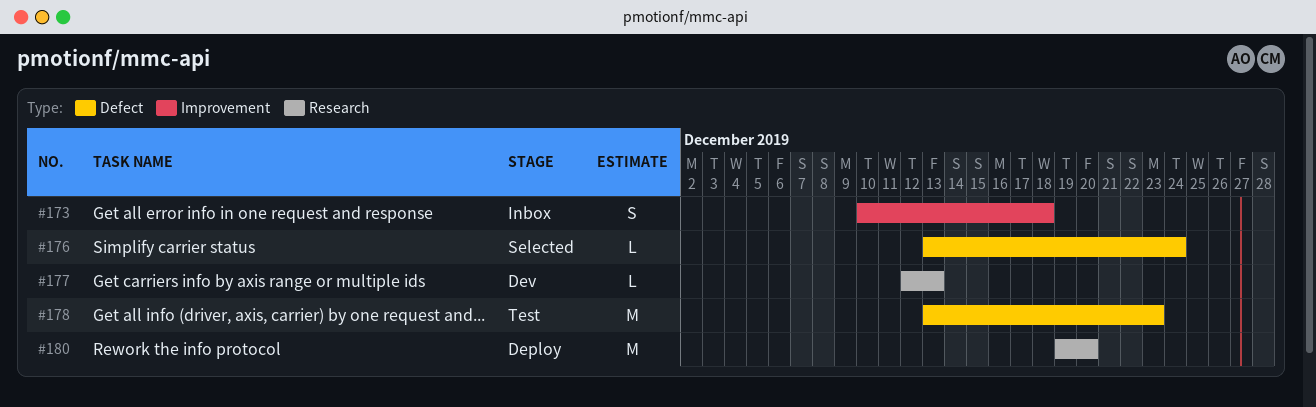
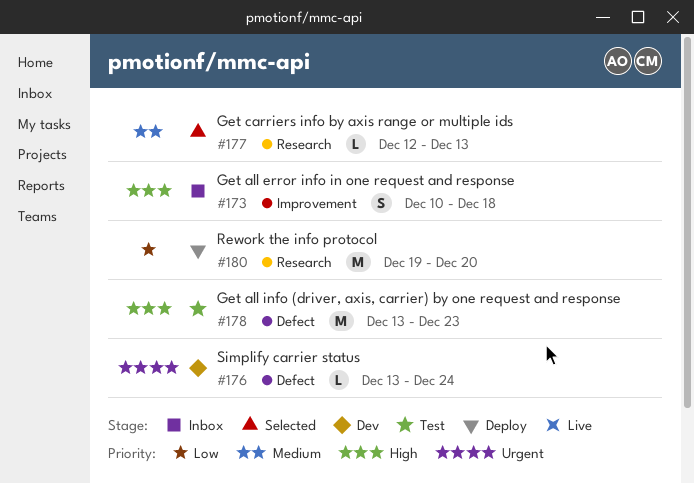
#176, status: Selected -> Dev
#177, status: Dev -> Selected

